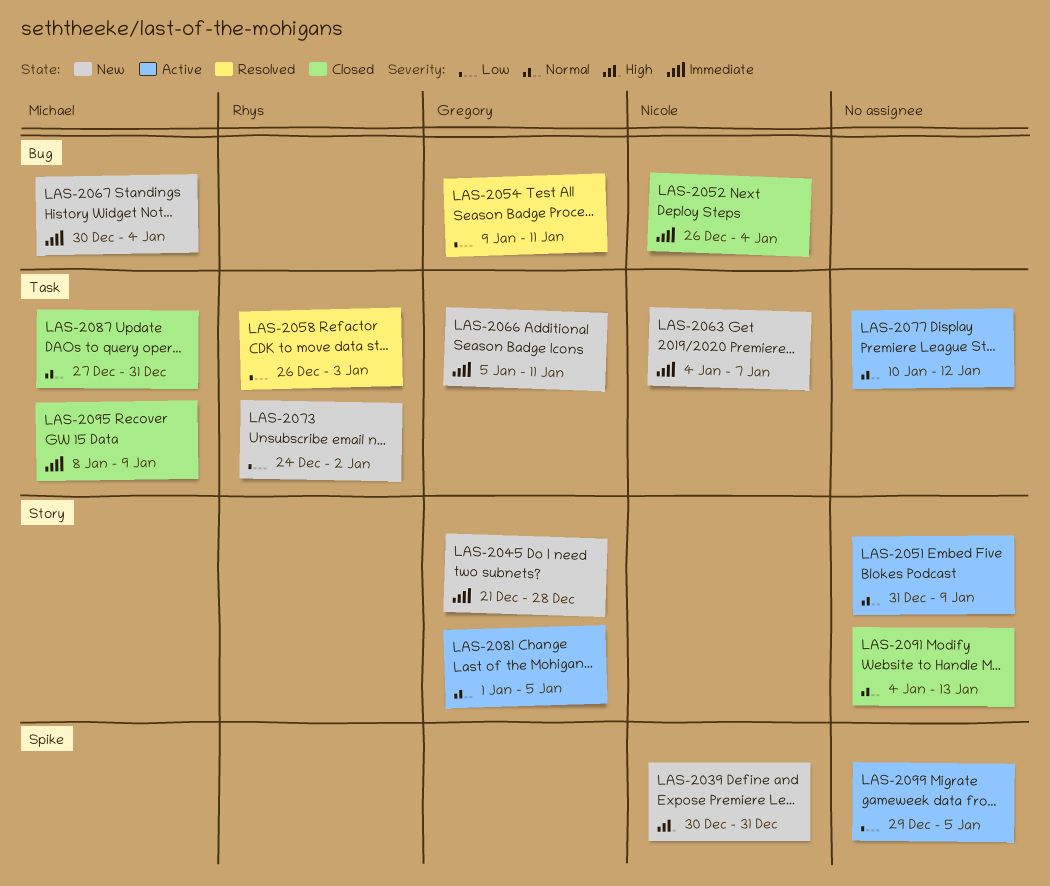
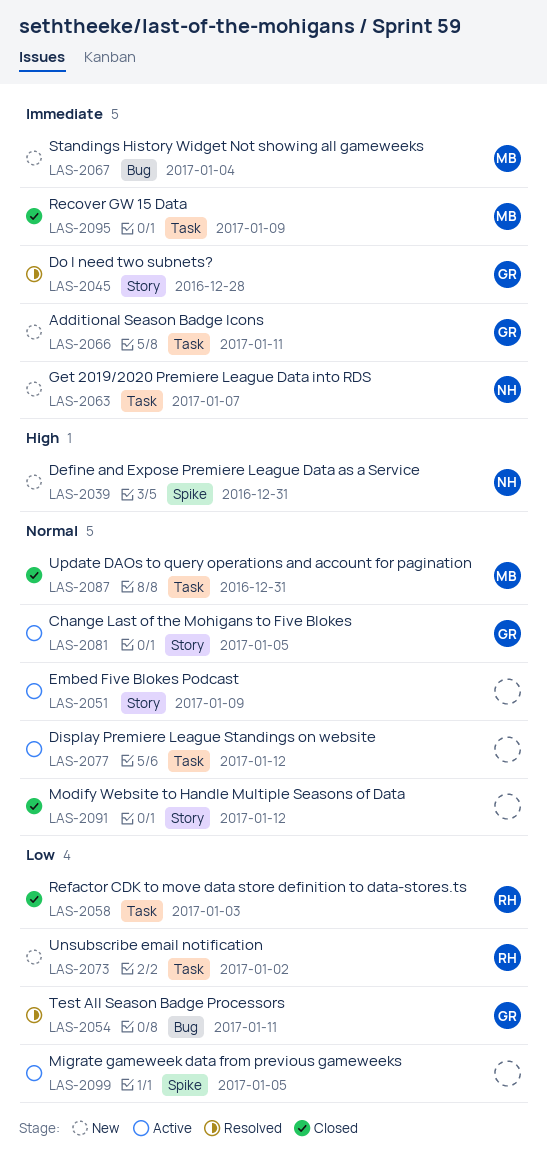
LAS-2045, status: New -> Resolved
LAS-2052: present -> none
LAS-2058, status: Resolved -> Closed
LAS-2091, due: Jan 13 -> Jan 12

